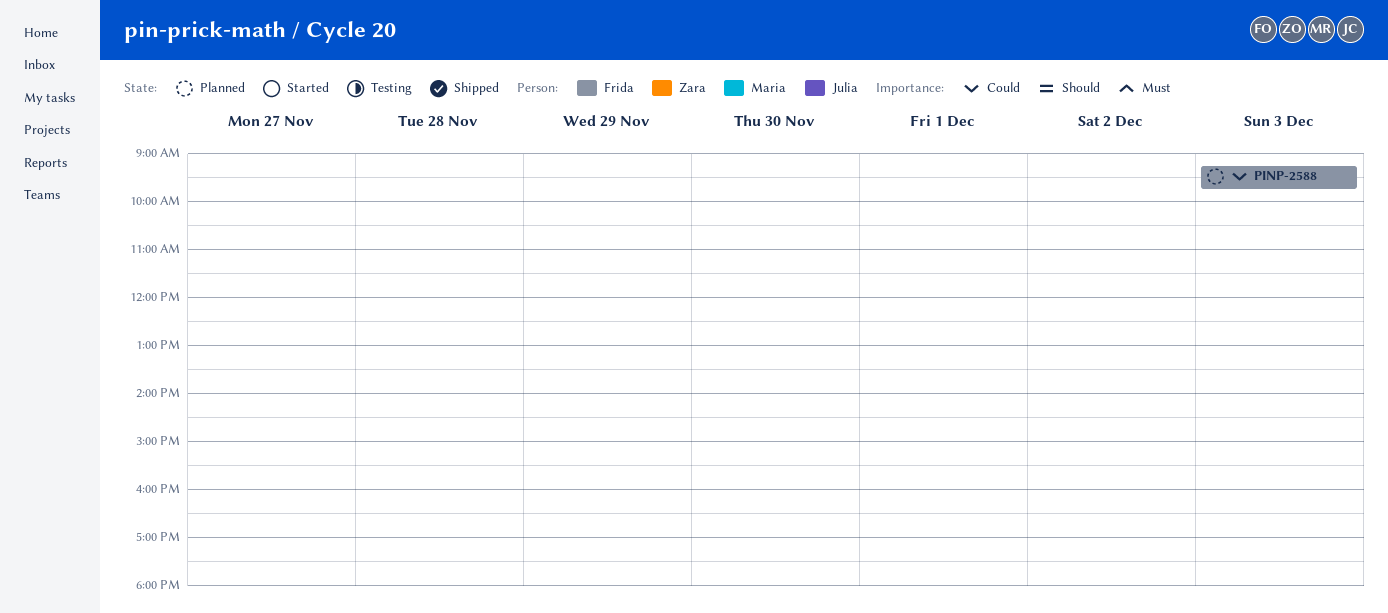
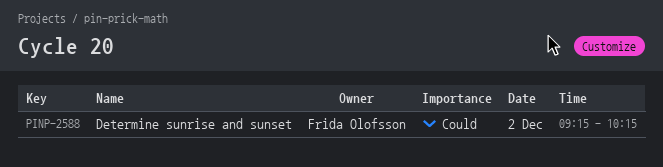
PINP-2588, day: Dec 3 -> Dec 2
PINP-2588, ends: 09:45 -> 10:15

